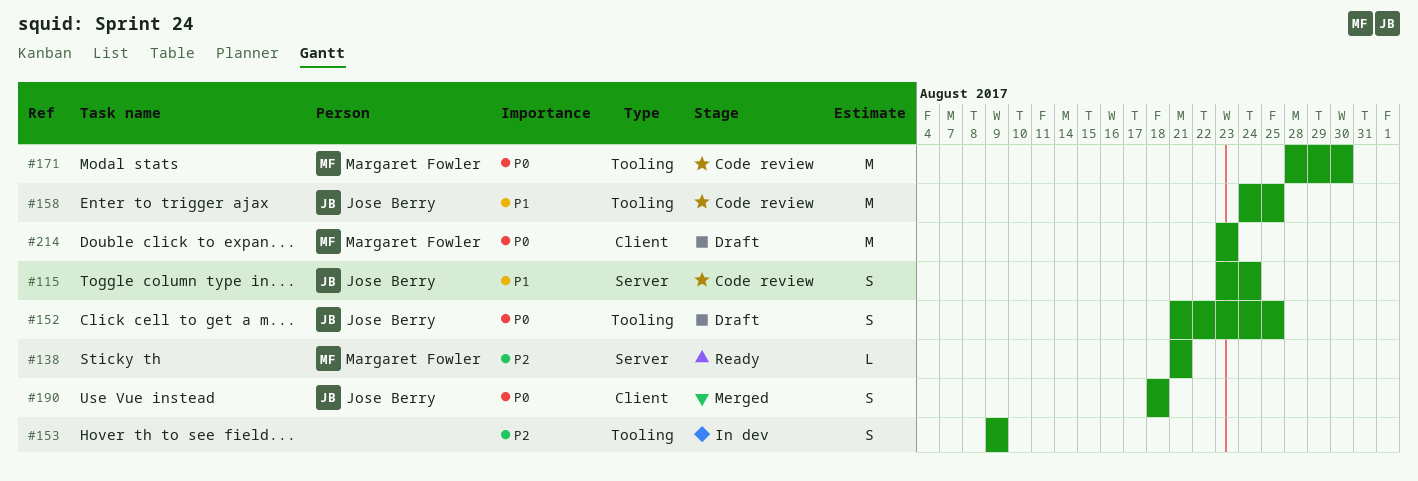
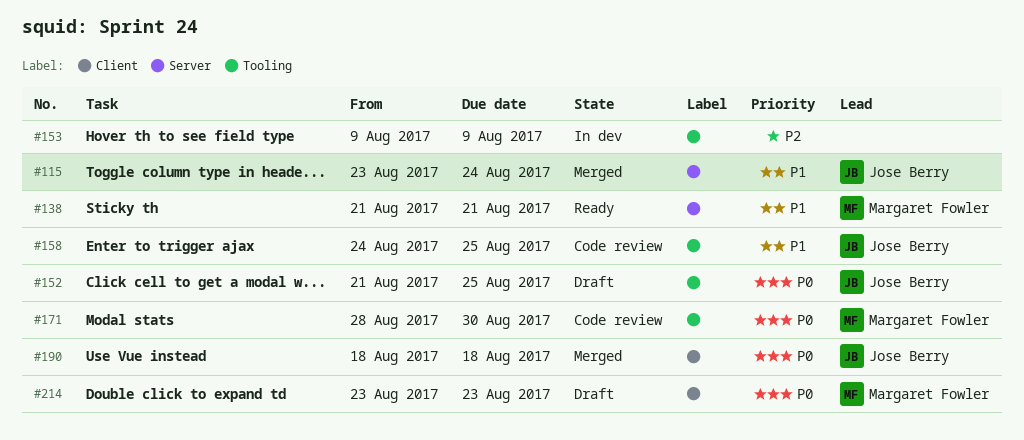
#115, status: Code review -> Merged
#138, priority: P2 -> P1

